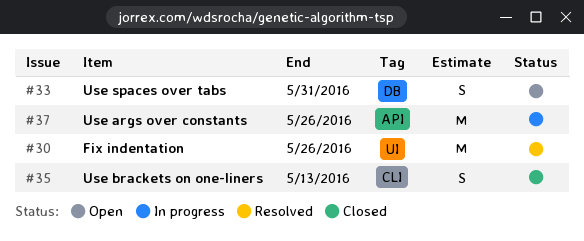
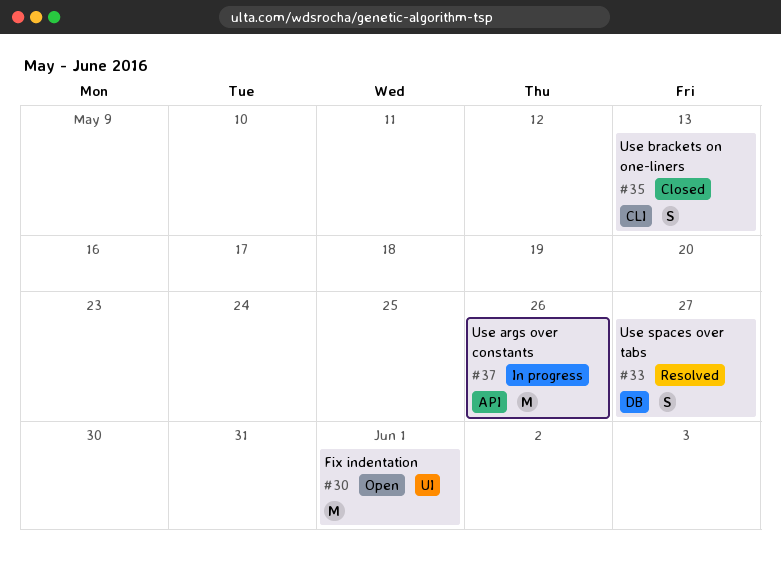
#30, status: Resolved -> Open
#30, due: May 26 -> Jun 1
#33, status: Open -> Resolved
#33, due: May 31 -> May 27

